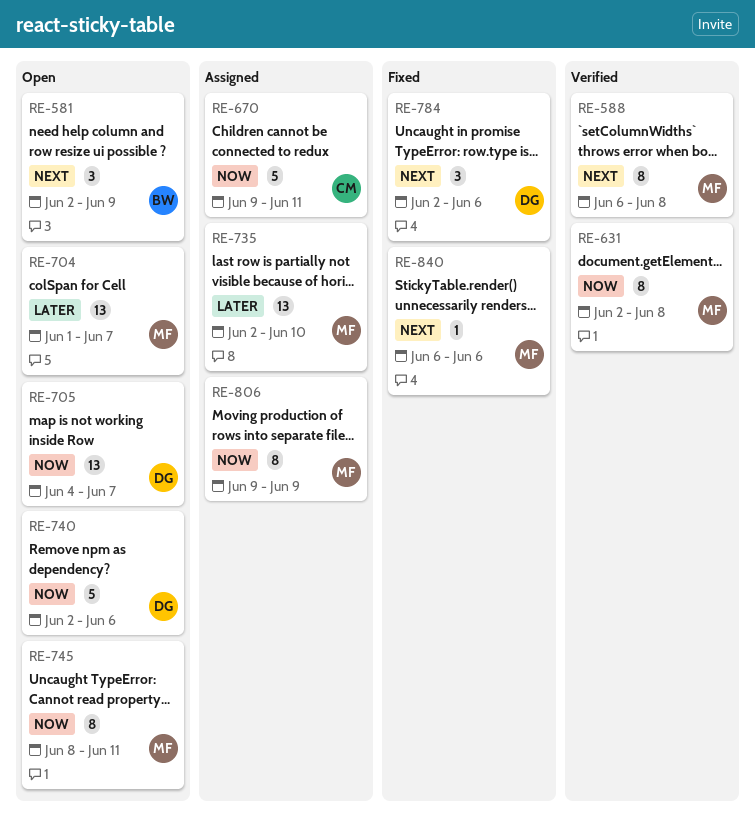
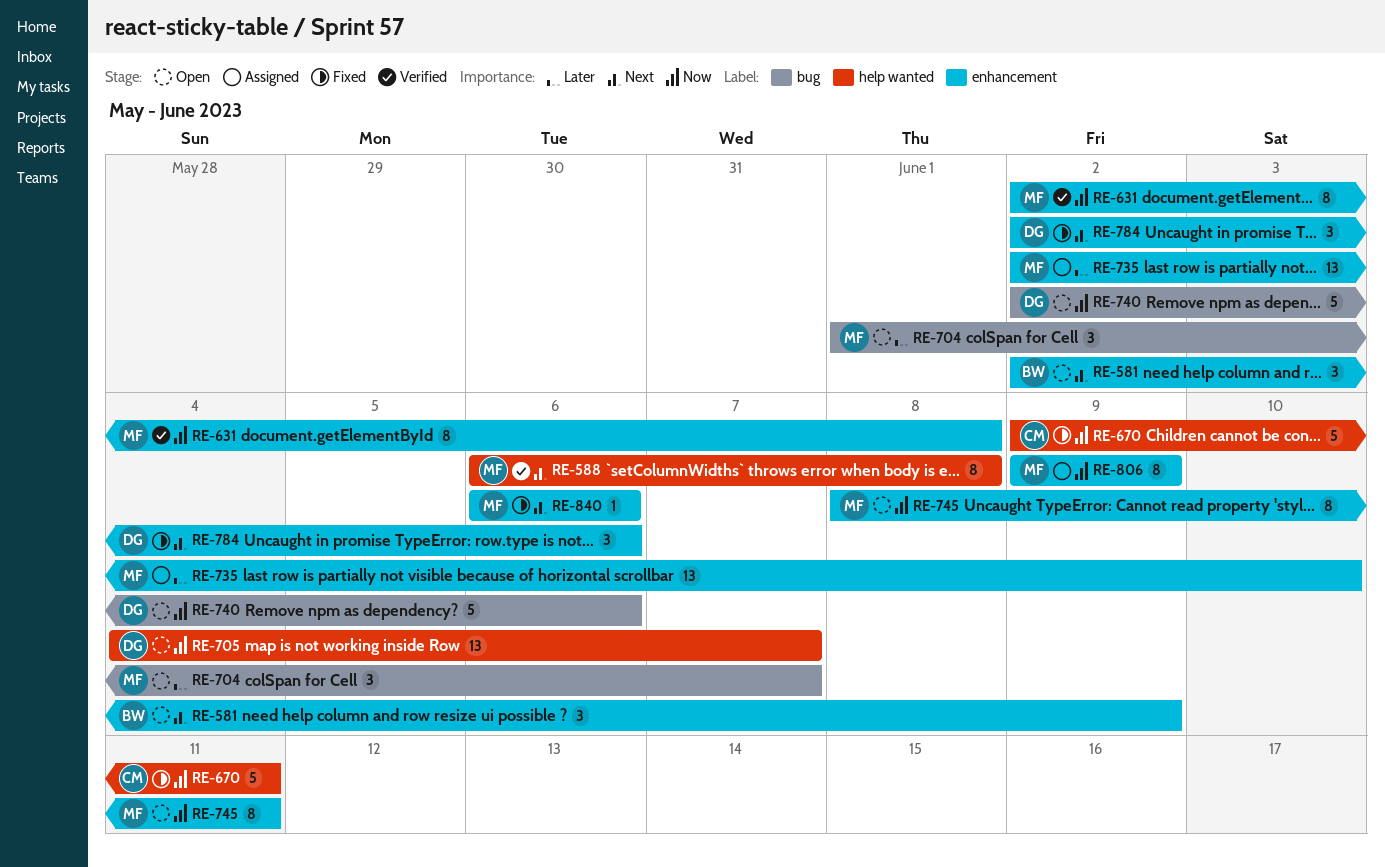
RE-670, status: Assigned -> Fixed
RE-704, estimate: 13 -> 3

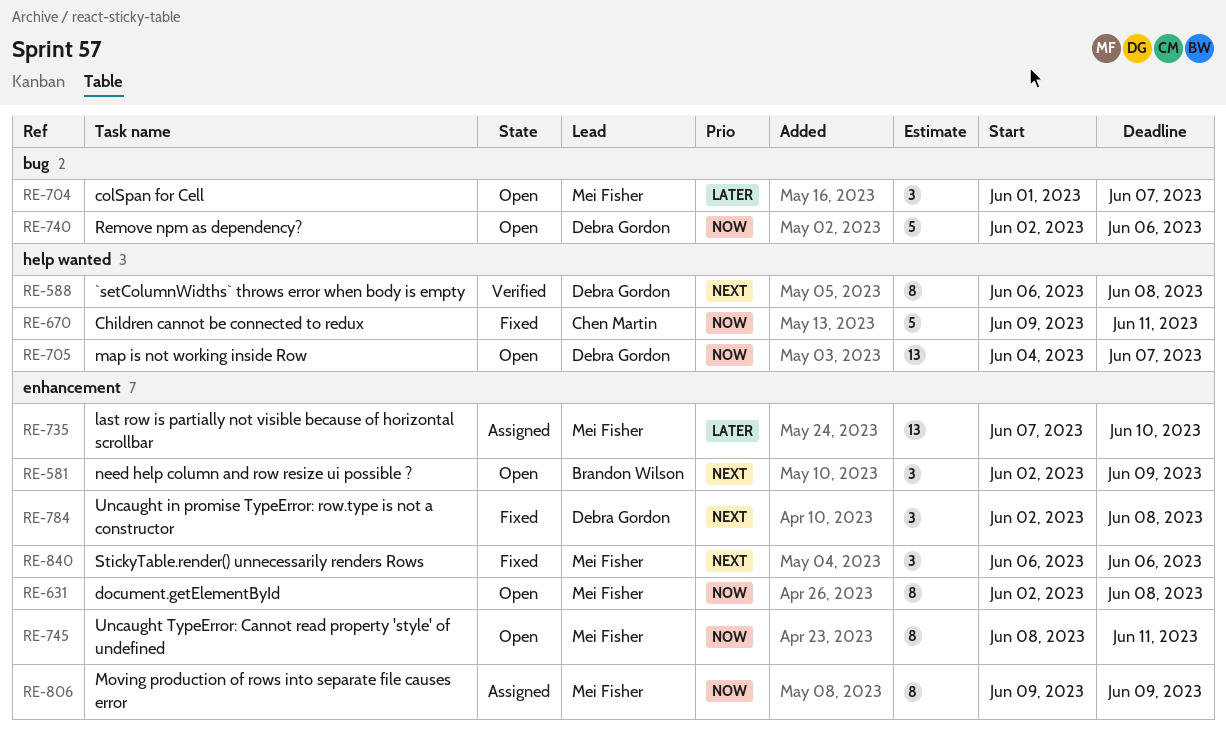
RE-588, owner: Mei Fisher -> Debra Gordon
RE-631, status: Verified -> Open
RE-735, start: Jun 2 -> Jun 7
RE-784, due: Jun 6 -> Jun 8
RE-840, estimate: 1 -> 3

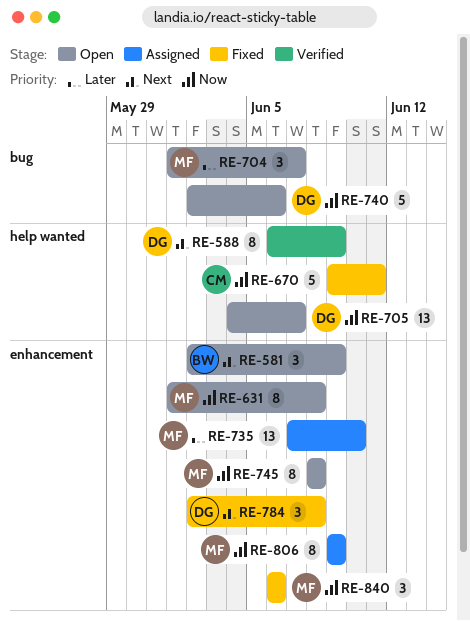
RE-588, due: Jun 8 -> Jun 9
RE-631, start: Jun 2 -> Jun 1
RE-745, due: Jun 11 -> Jun 8
RE-840, priority: Next -> Now

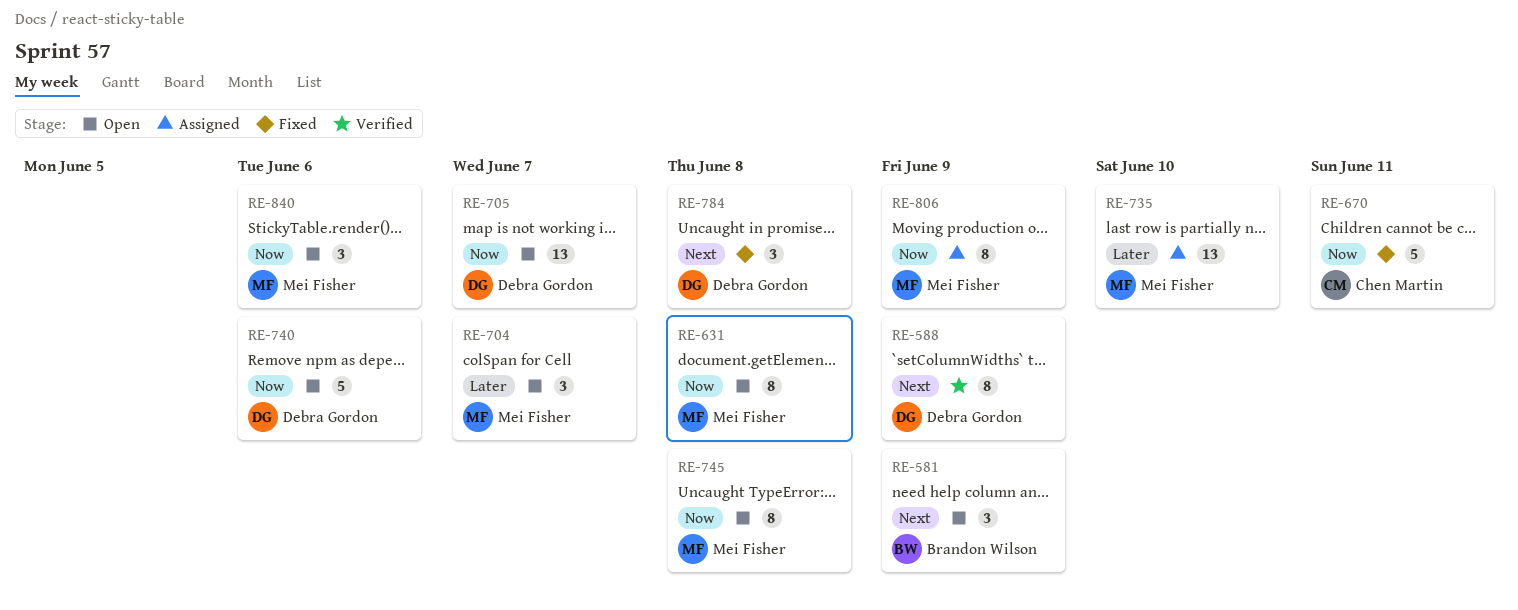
RE-840, status: Fixed -> Open

